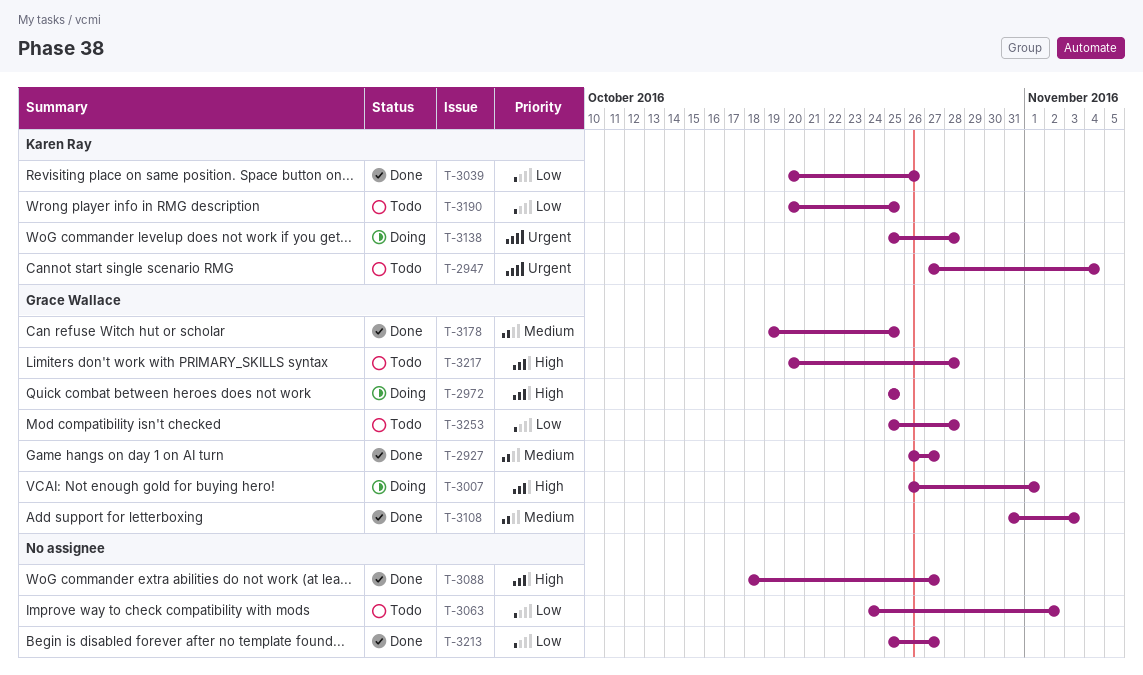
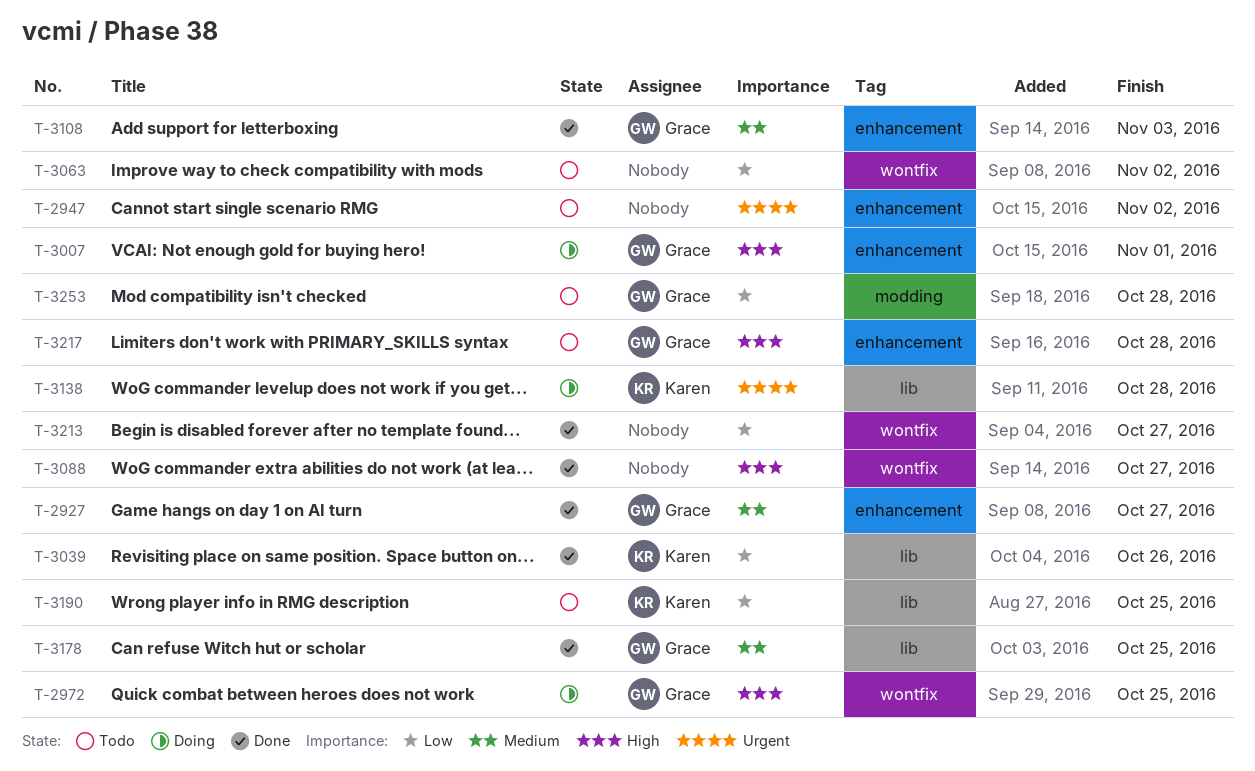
T-2947, owner: Karen Ray -> none
T-2947, due: Nov 4 -> Nov 2

